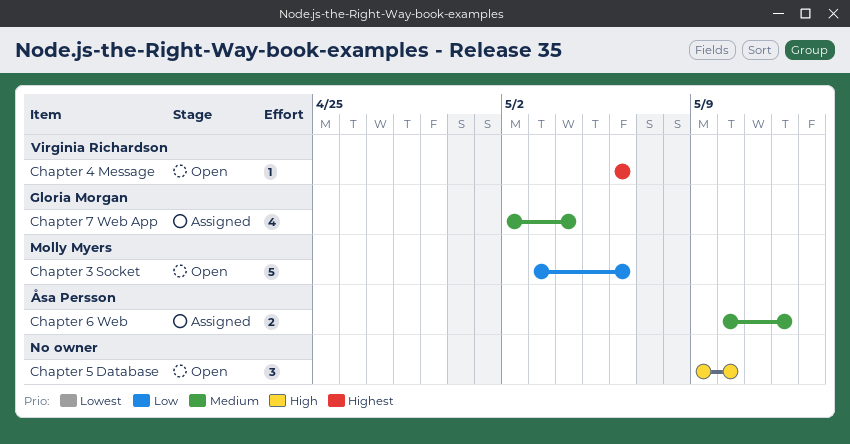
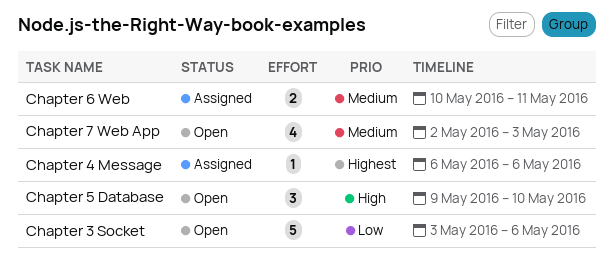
Chapter 4 Message, status: Open -> Assigned
Chapter 6 Web, due: May 12 -> May 11
Chapter 7 Web App, status: Assigned -> Open
Chapter 7 Web App, due: May 4 -> May 3

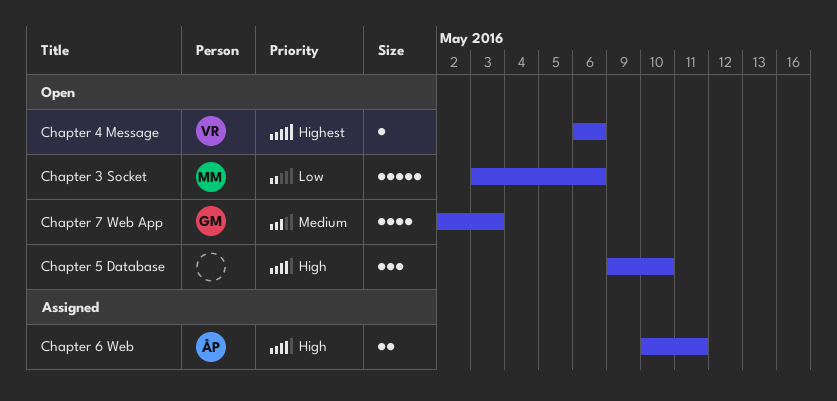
Chapter 4 Message, status: Assigned -> Open
Chapter 6 Web, priority: Medium -> High

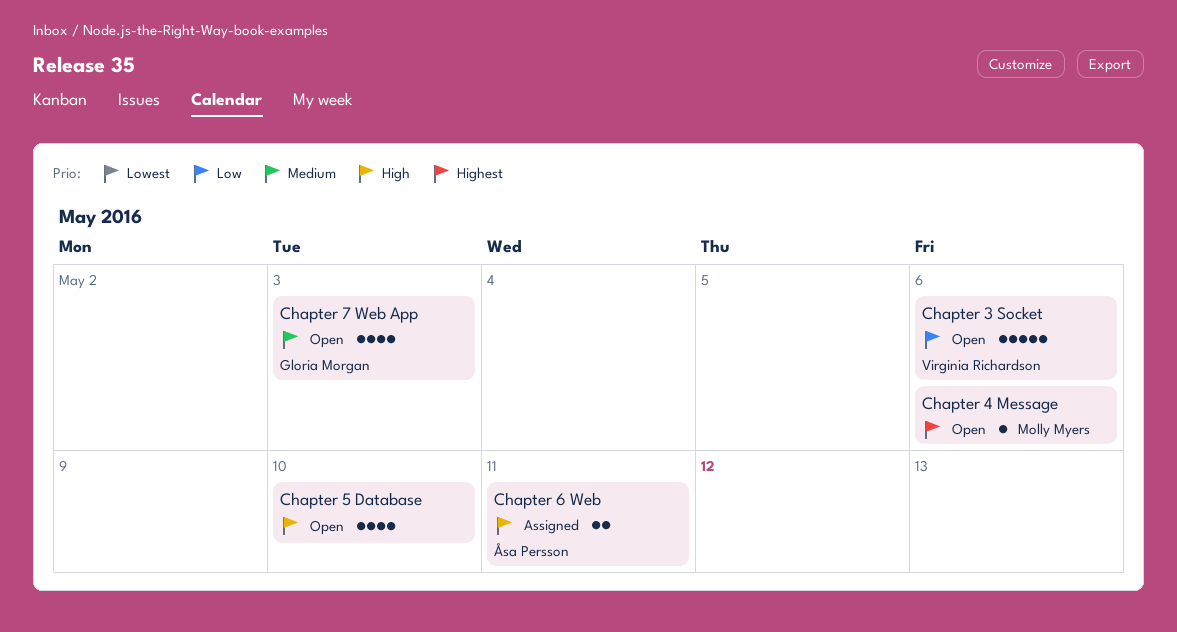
Chapter 3 Socket, owner: Molly Myers -> Virginia Richardson
Chapter 4 Message, owner: Virginia Richardson -> Molly Myers
Chapter 5 Database, estimate: 3 -> 4

